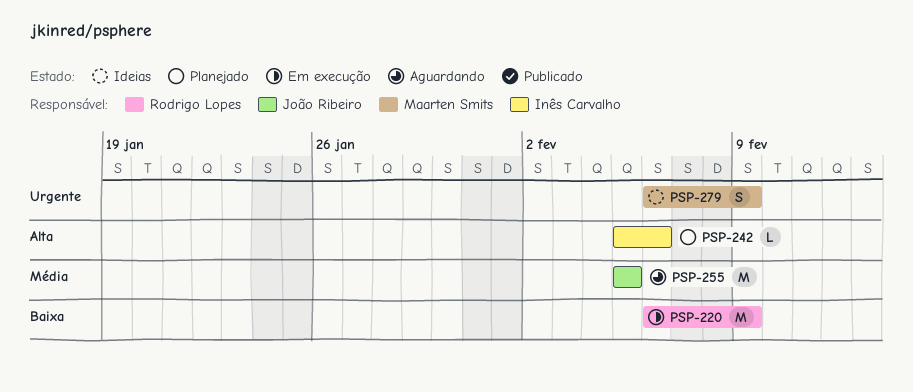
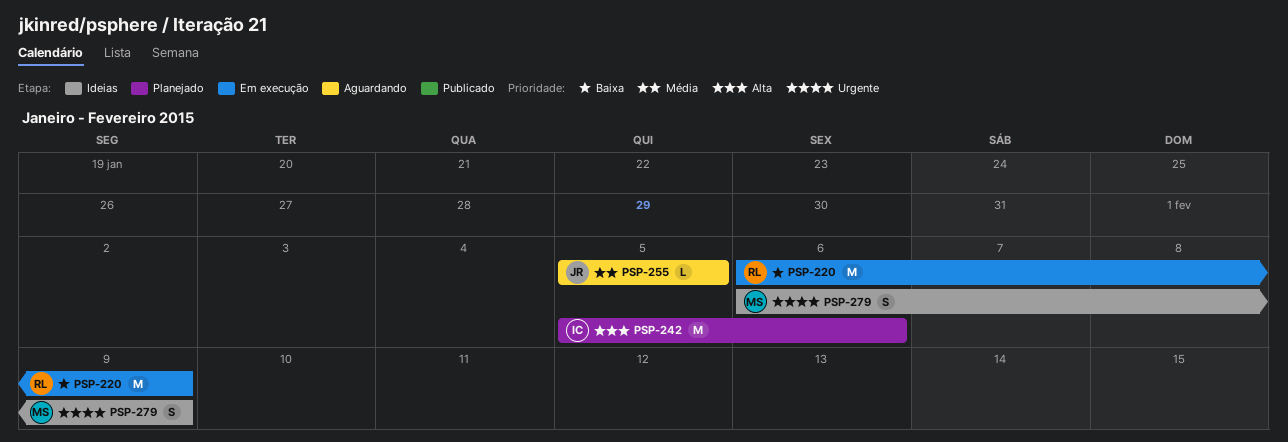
PSP-242, estimate: L -> M
PSP-255, estimate: M -> L

